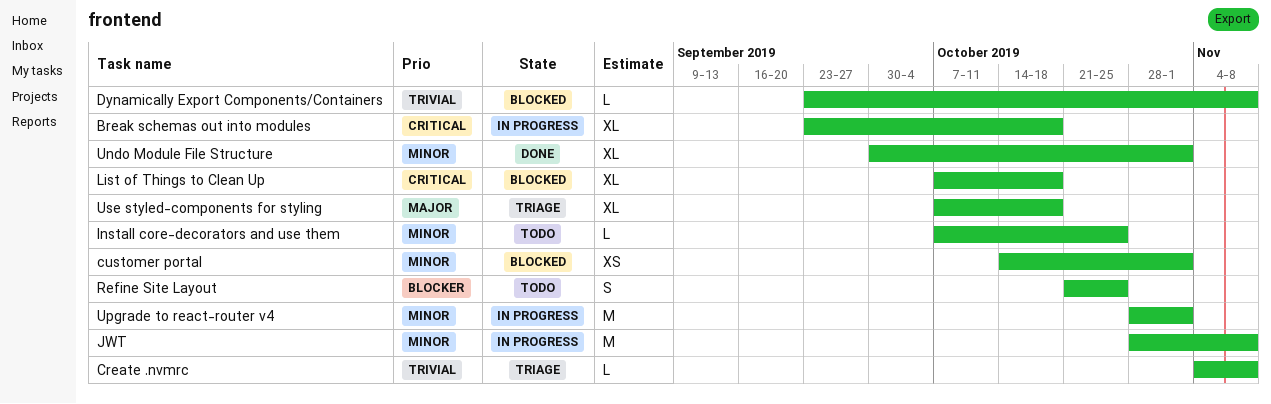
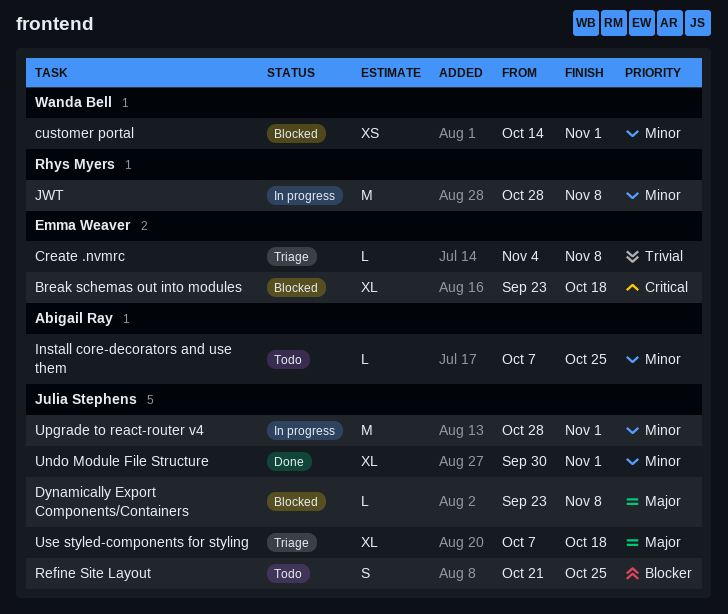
Break schemas out into modules, status: In progress -> Blocked
Dynamically Export Components/Containers, priority: Trivial -> Major
List of Things to Clean Up: present -> none

